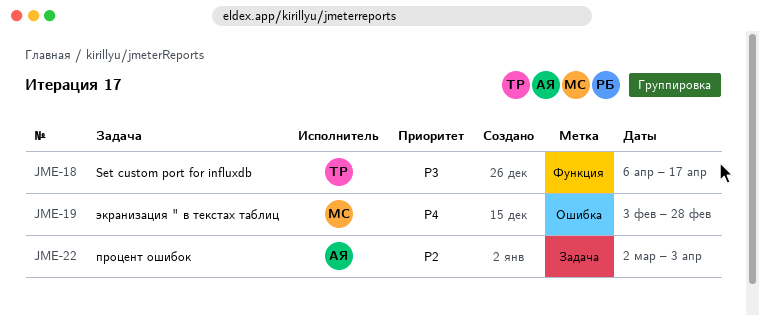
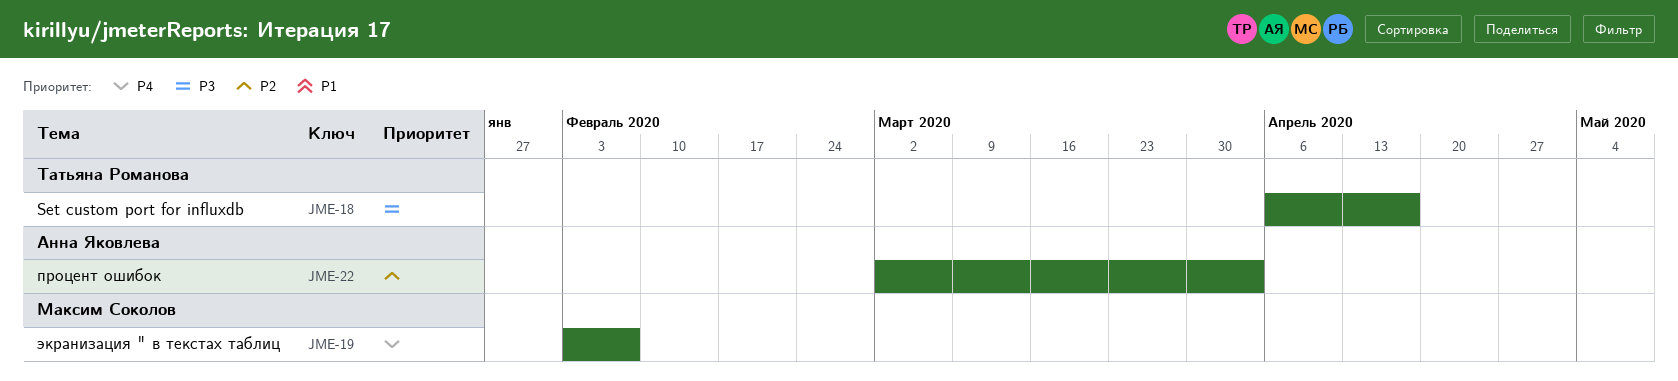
JME-19, due: Feb 28 -> Feb 7

